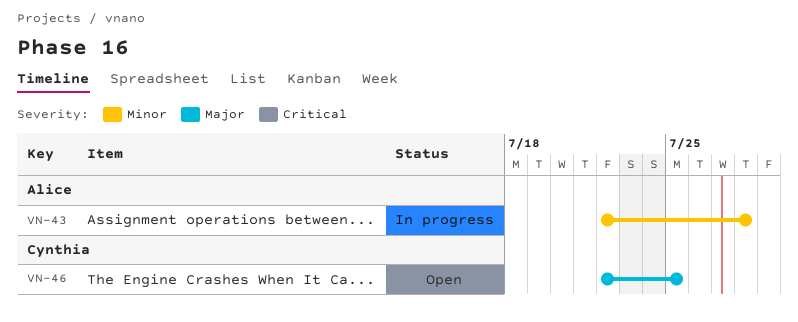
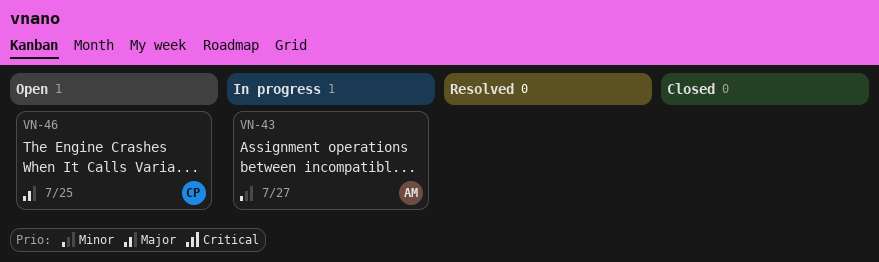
VN-43, due: Jul 28 -> Jul 27

